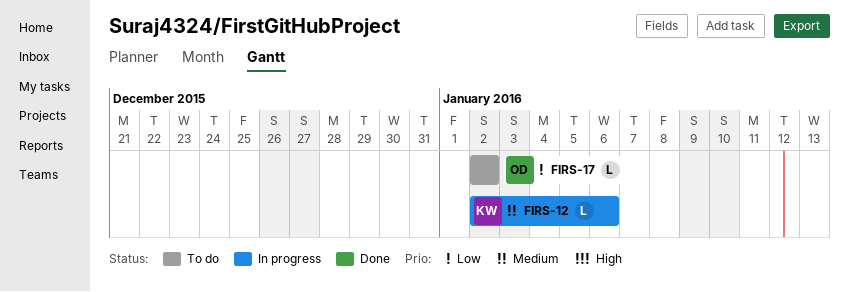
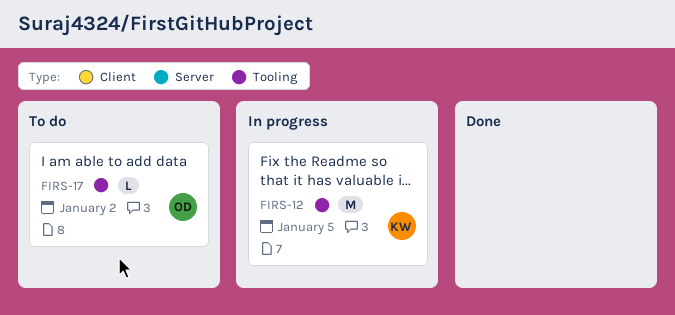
FIRS-12, estimate: L -> M
FIRS-12, due: Jan 6 -> Jan 5

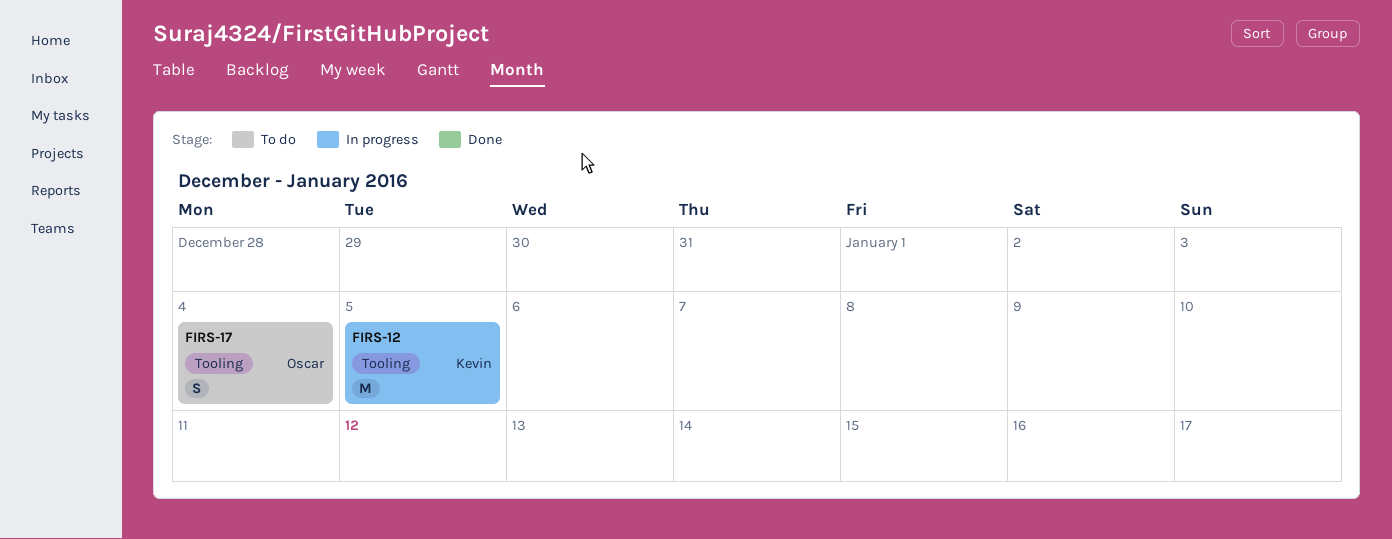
FIRS-17, estimate: L -> S
FIRS-17, due: Jan 2 -> Jan 4

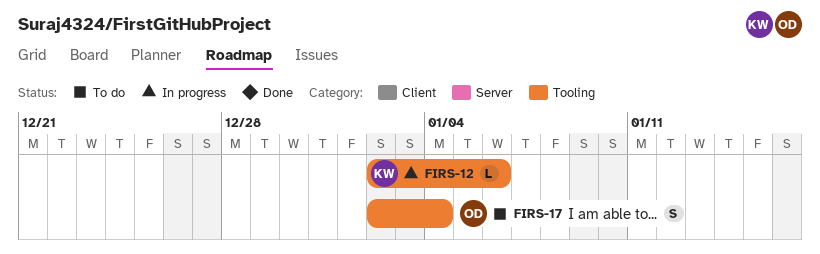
FIRS-12, estimate: M -> L
FIRS-12, due: Jan 5 -> Jan 6

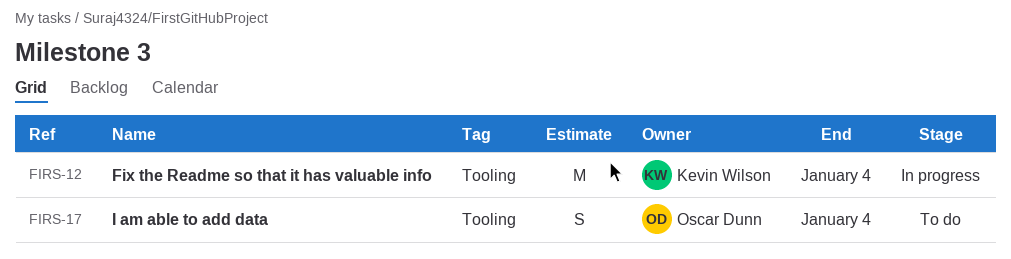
FIRS-12, estimate: L -> M
FIRS-12, due: Jan 6 -> Jan 4

